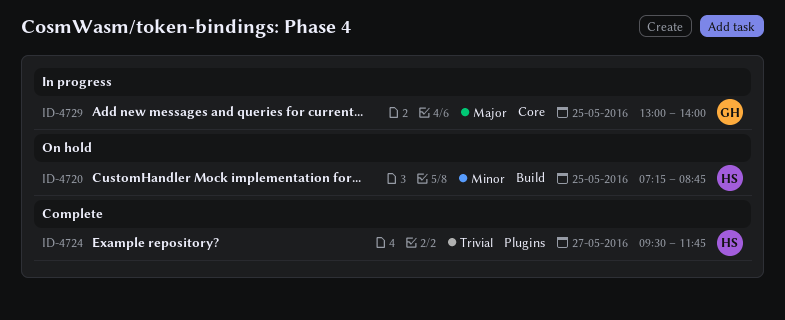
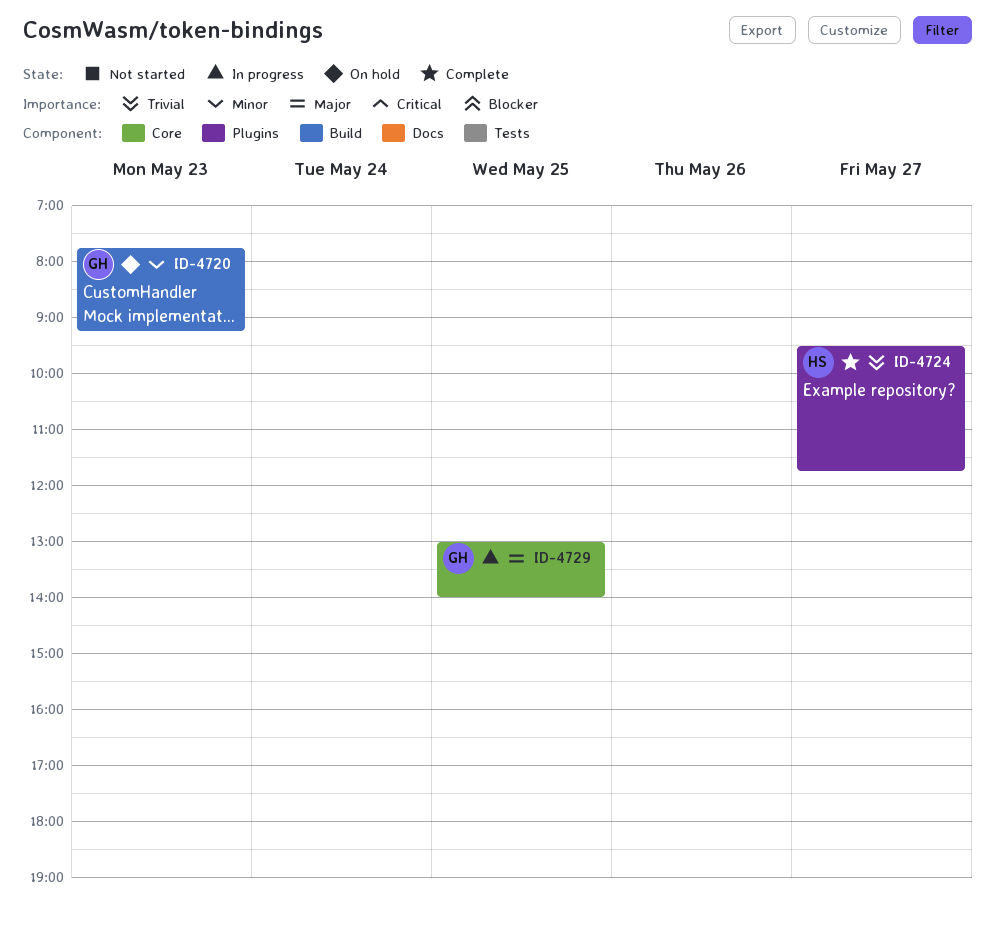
ID-4720, owner: HS -> GH
ID-4720, day: May 25 -> May 23
ID-4720, begins: 07:15 -> 07:45
ID-4720, ends: 08:45 -> 09:15

